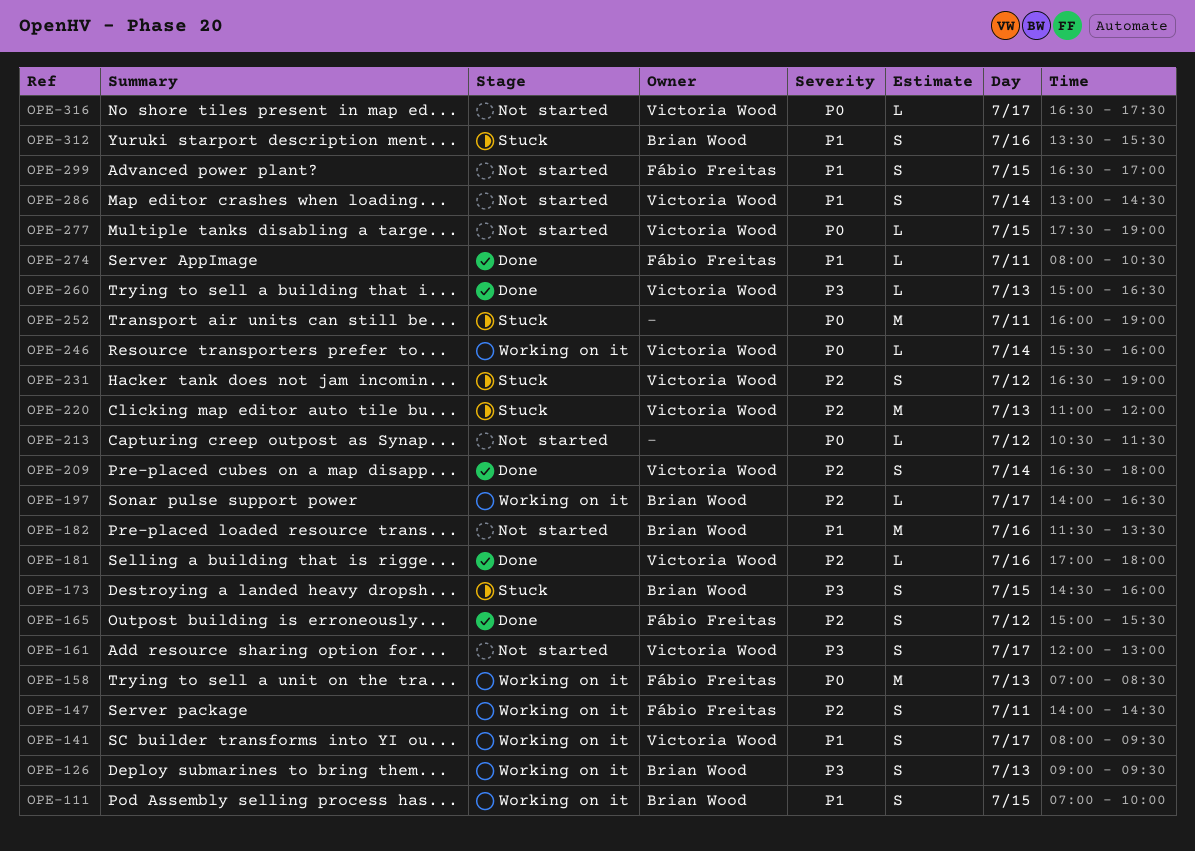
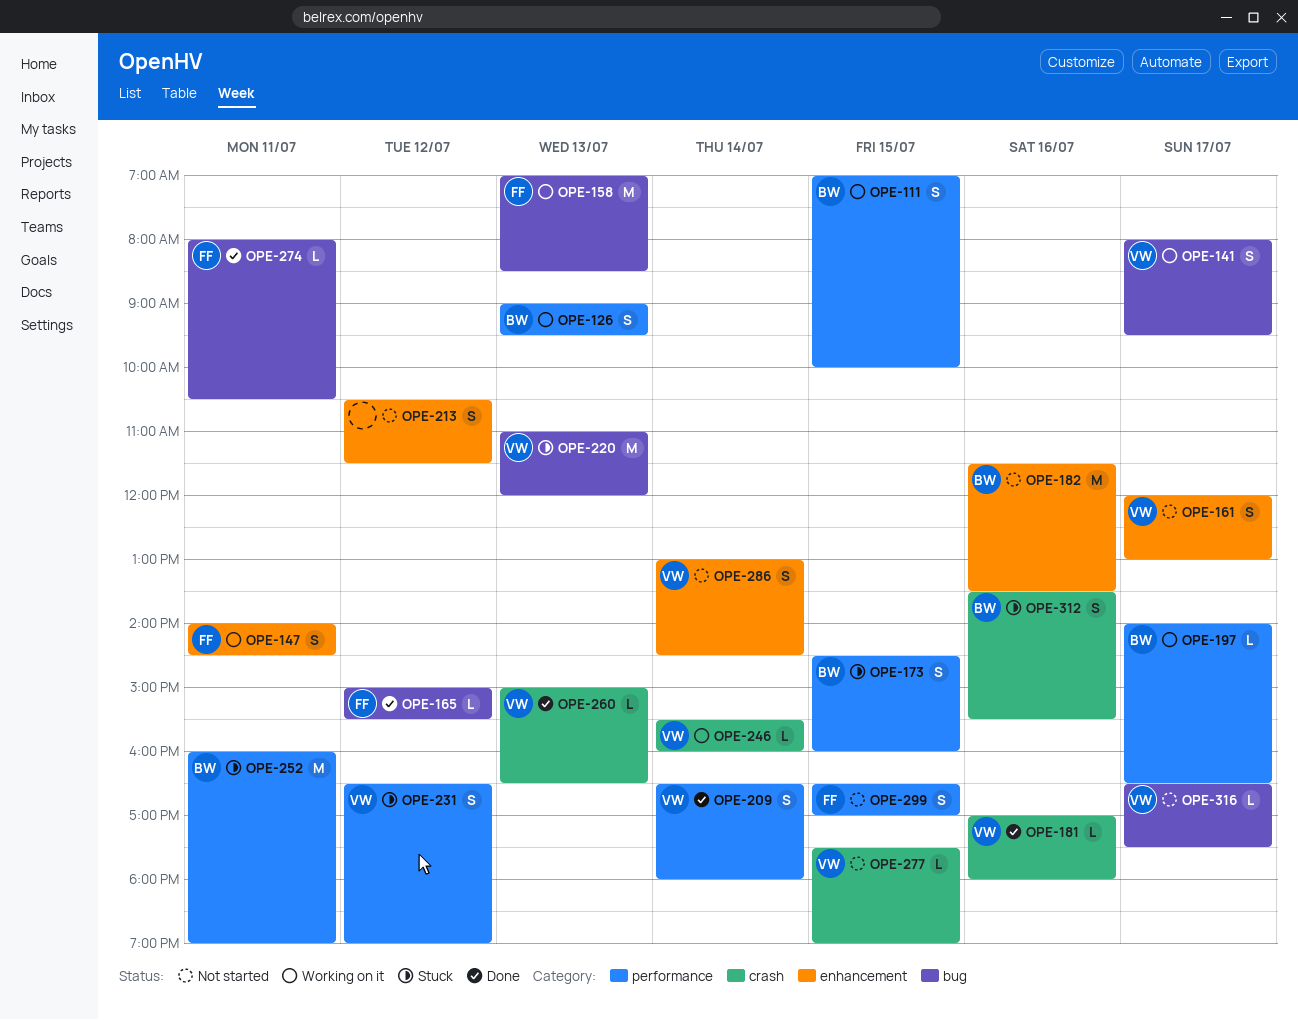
OPE-165, estimate: S -> L
OPE-213, estimate: L -> S
OPE-252, owner: none -> Brian Wood

